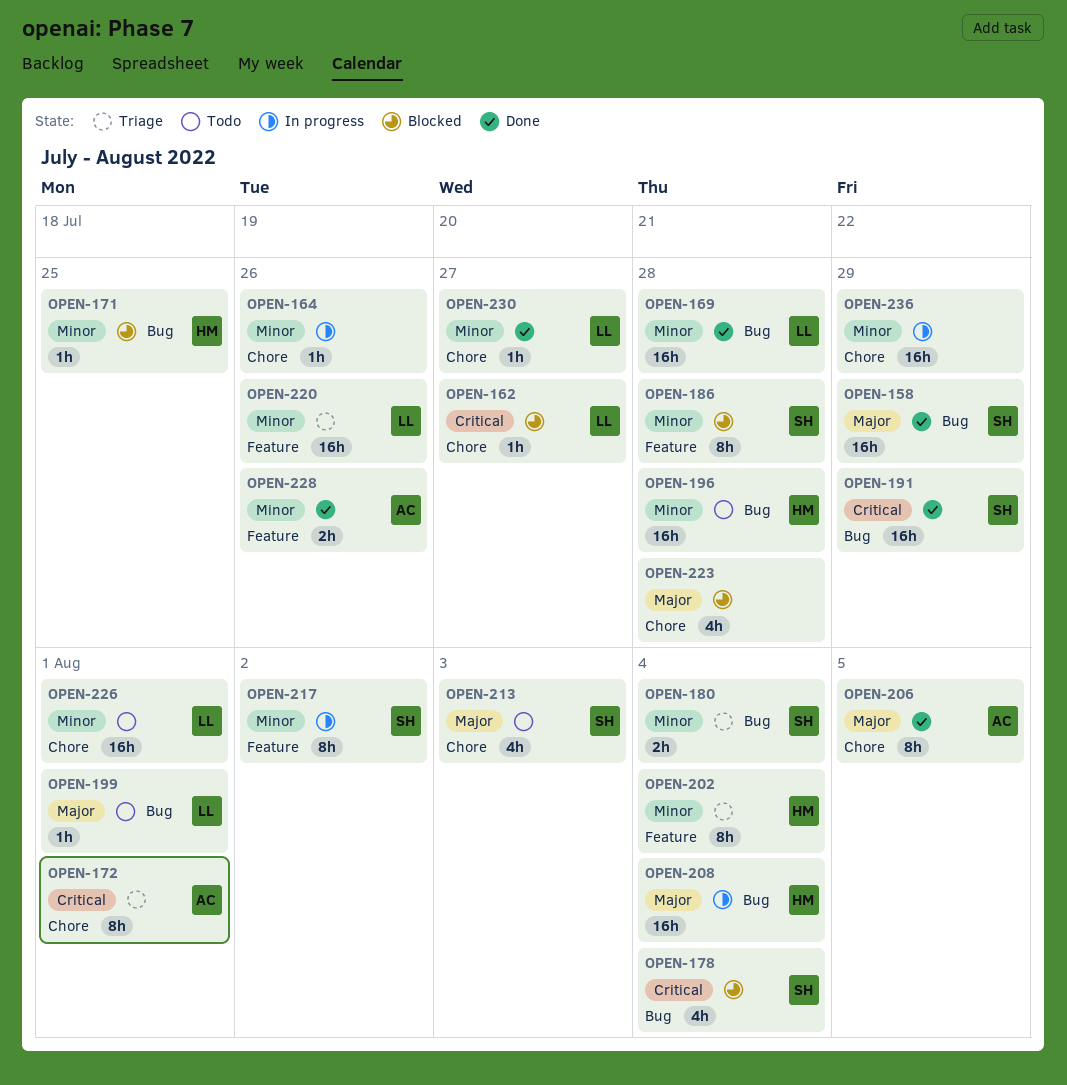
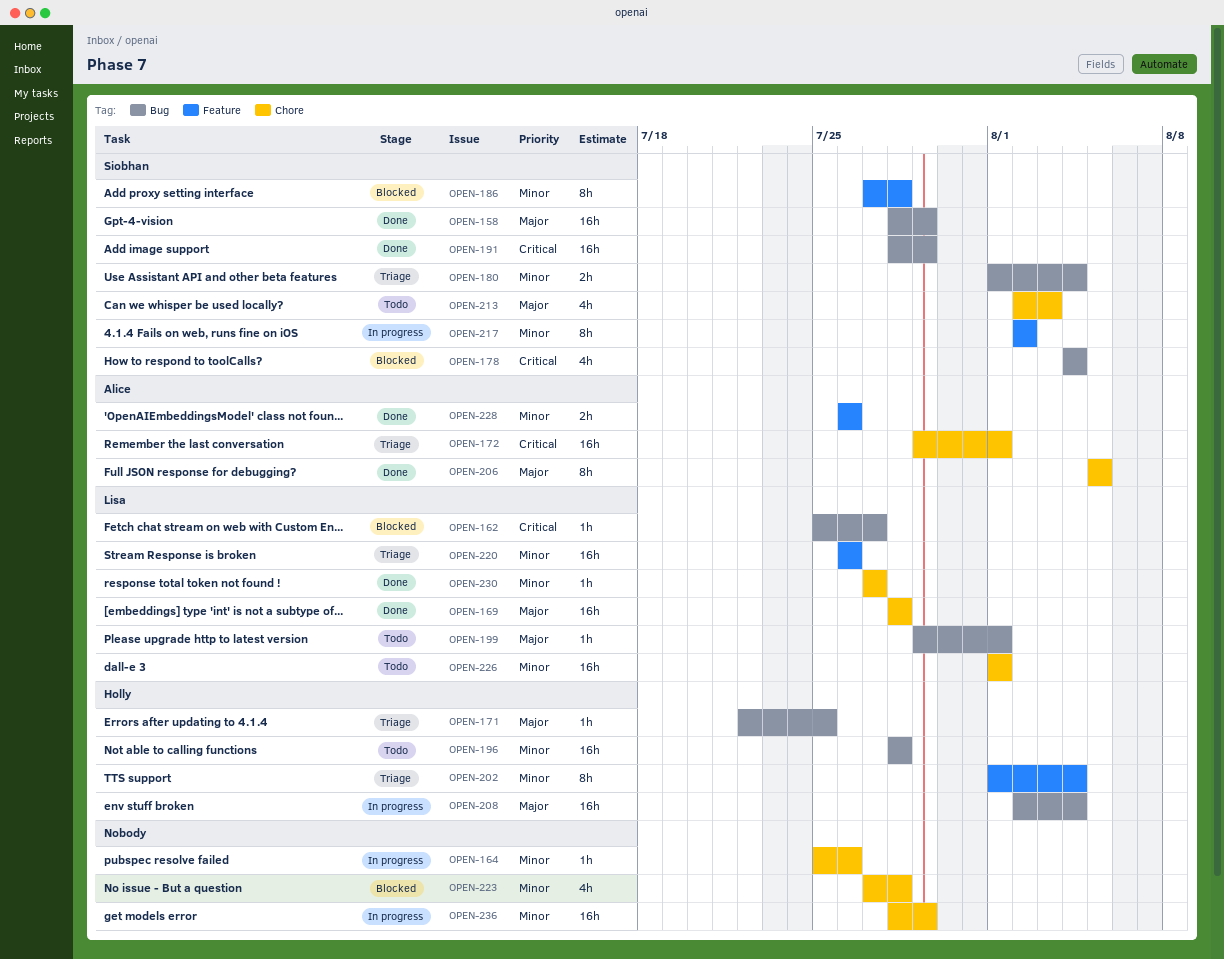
OPEN-162, label: Chore -> Bug
OPEN-169, priority: Minor -> Major
OPEN-169, label: Bug -> Chore
OPEN-171, status: Blocked -> Triage
OPEN-171, priority: Minor -> Major
OPEN-172, estimate: 8h -> 16h
OPEN-223, priority: Major -> Minor

